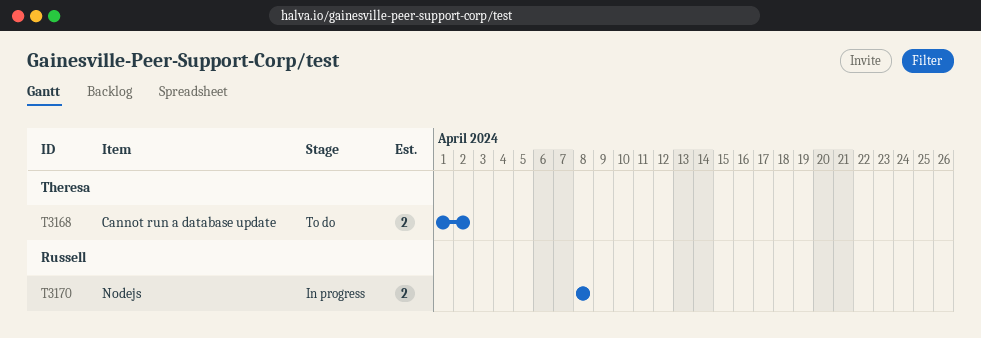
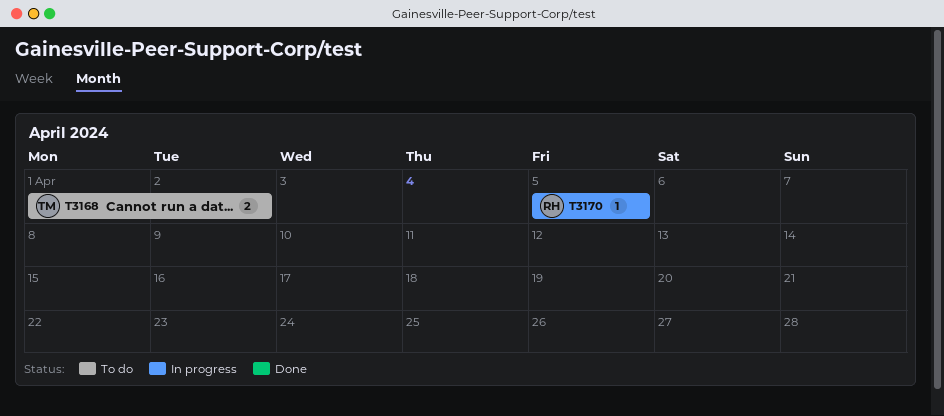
T3170, estimate: 2 -> 1
T3170, start: Apr 8 -> Apr 5
T3170, due: Apr 8 -> Apr 5

